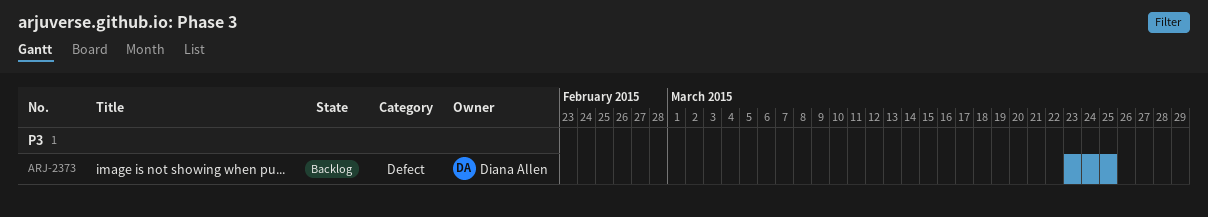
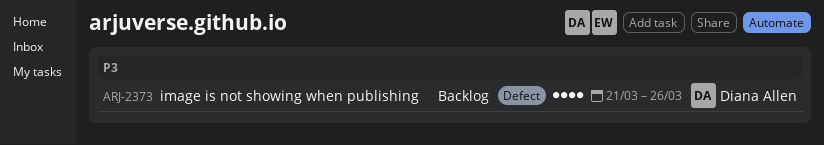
ARJ-2373, start: Mar 23 -> Mar 21
ARJ-2373, due: Mar 25 -> Mar 26

